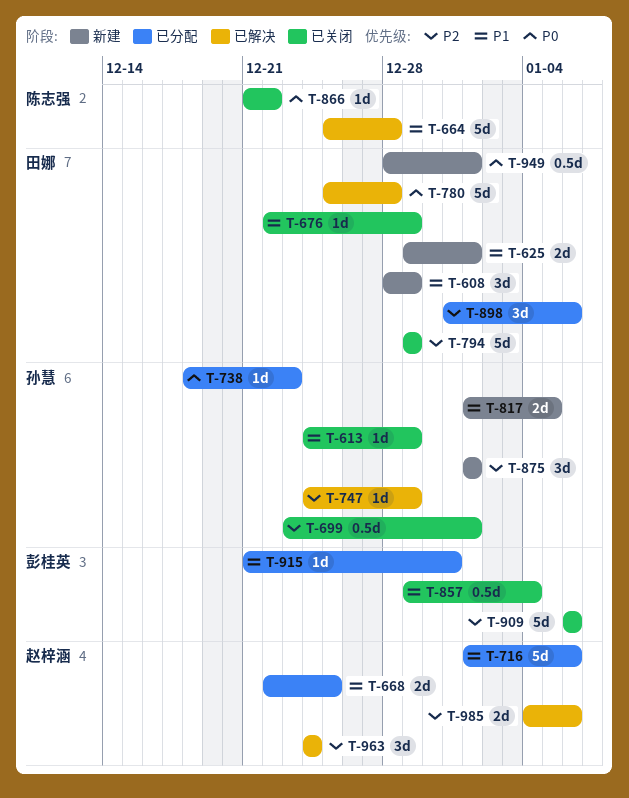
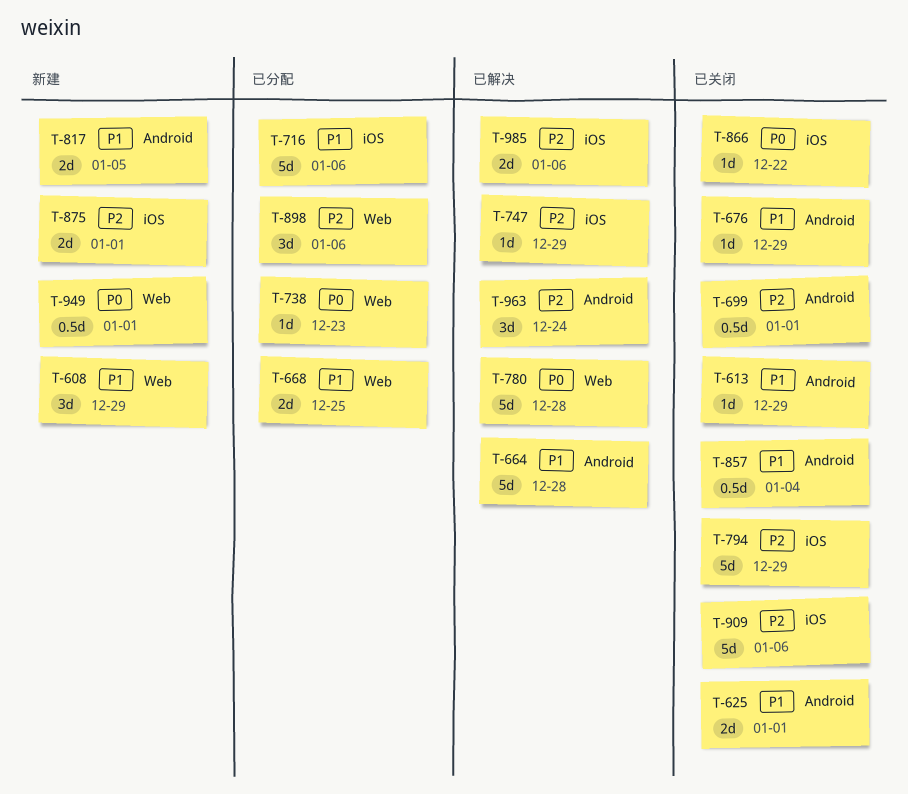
T-625, status: 新建 -> 已关闭
T-875, estimate: 3d -> 2d
T-915: present -> none

